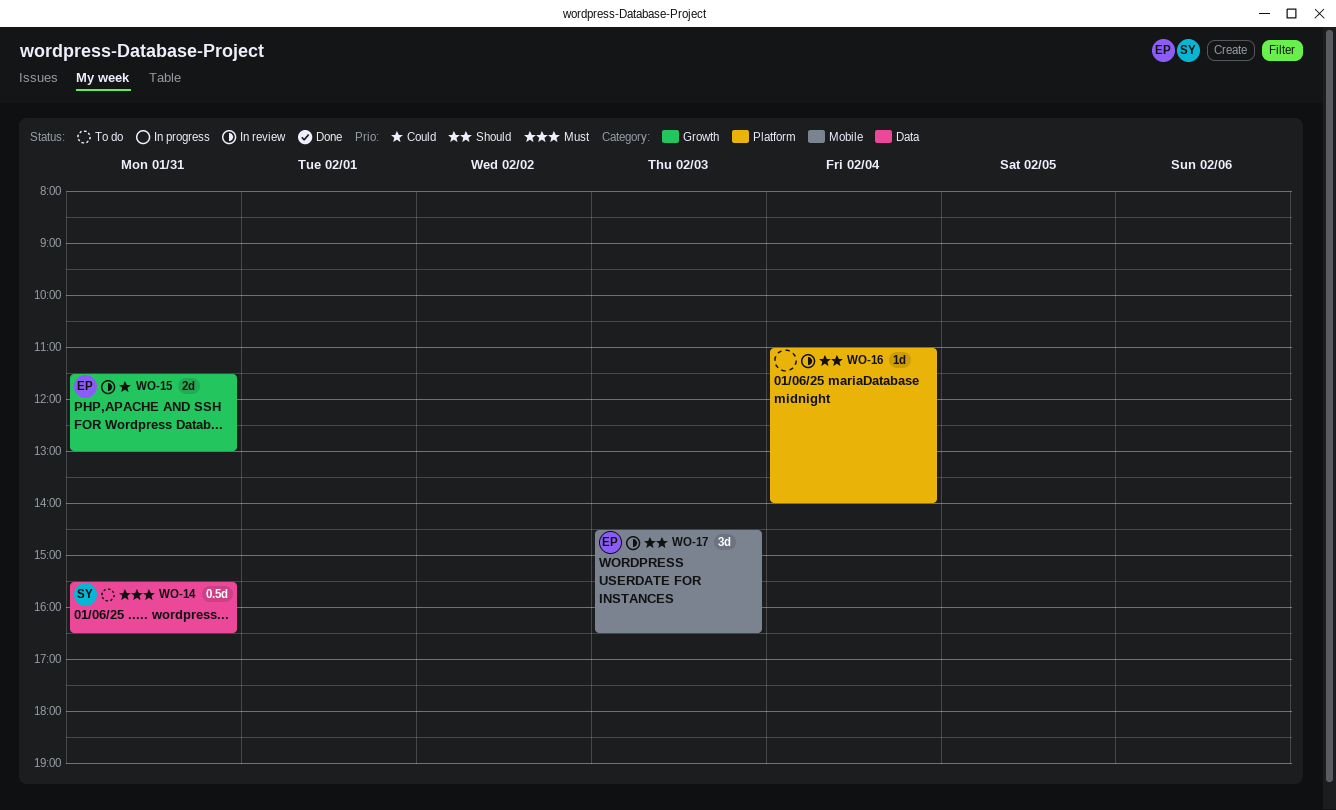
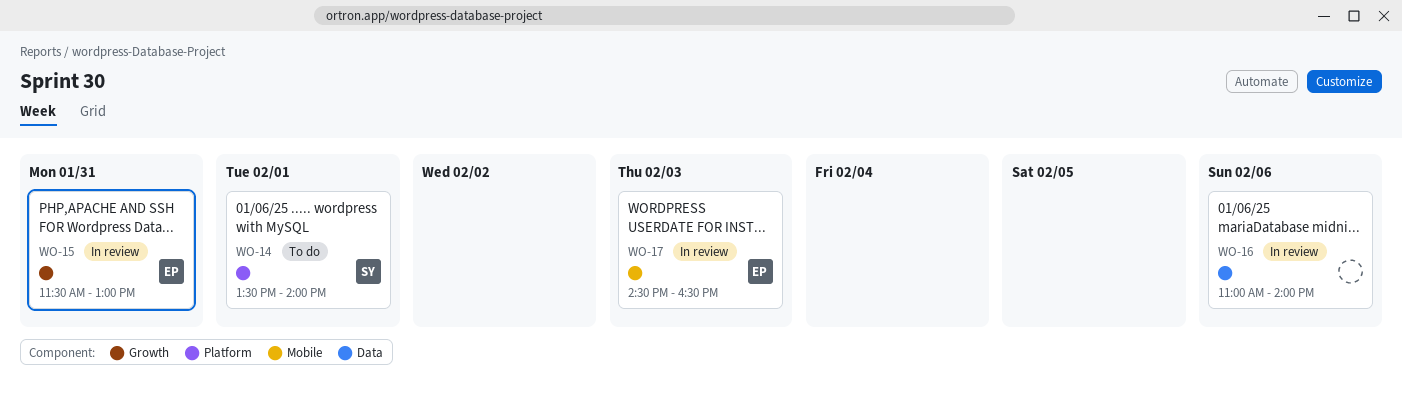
WO-14, label: Data -> Platform
WO-14, day: Jan 31 -> Feb 1
WO-14, begins: 15:30 -> 13:30
WO-14, ends: 16:30 -> 14:00
WO-16, label: Platform -> Data
WO-16, day: Feb 4 -> Feb 6

